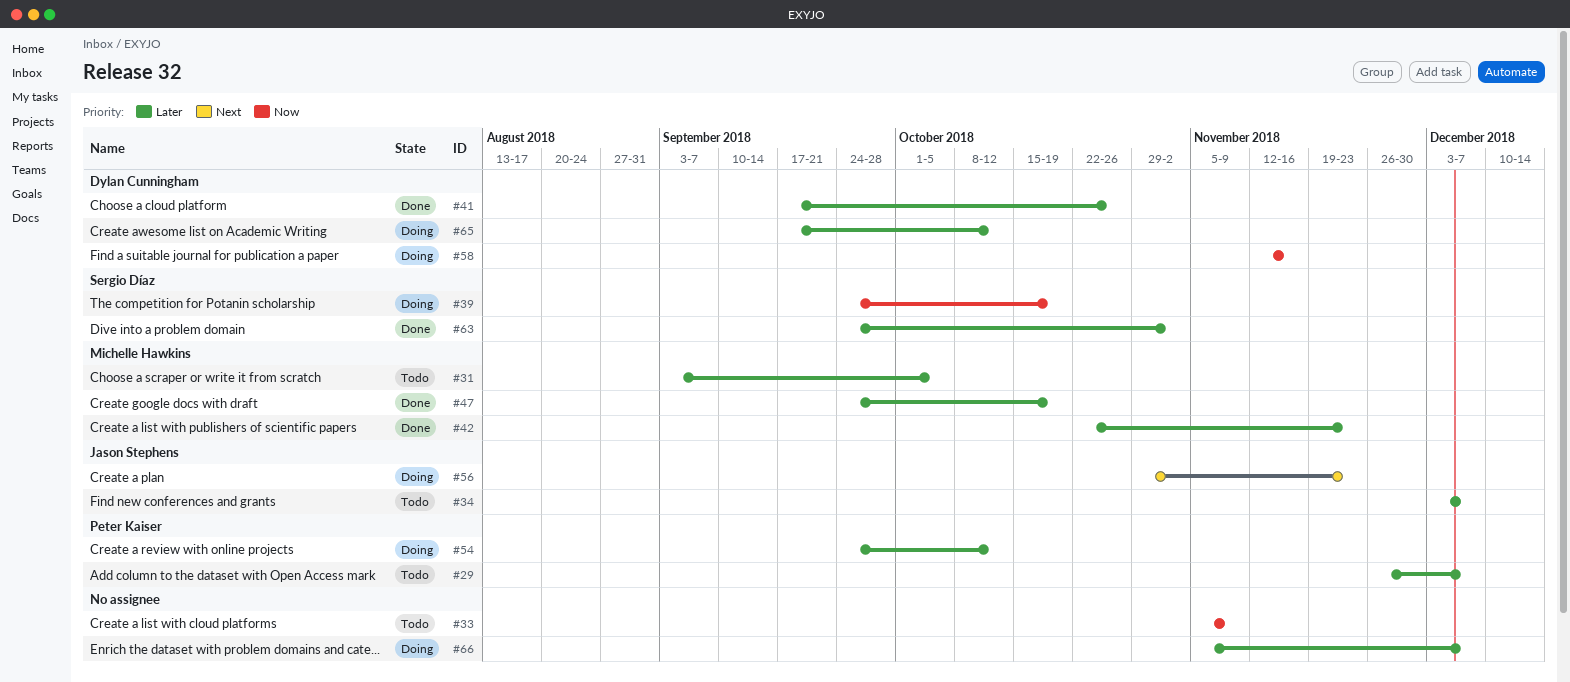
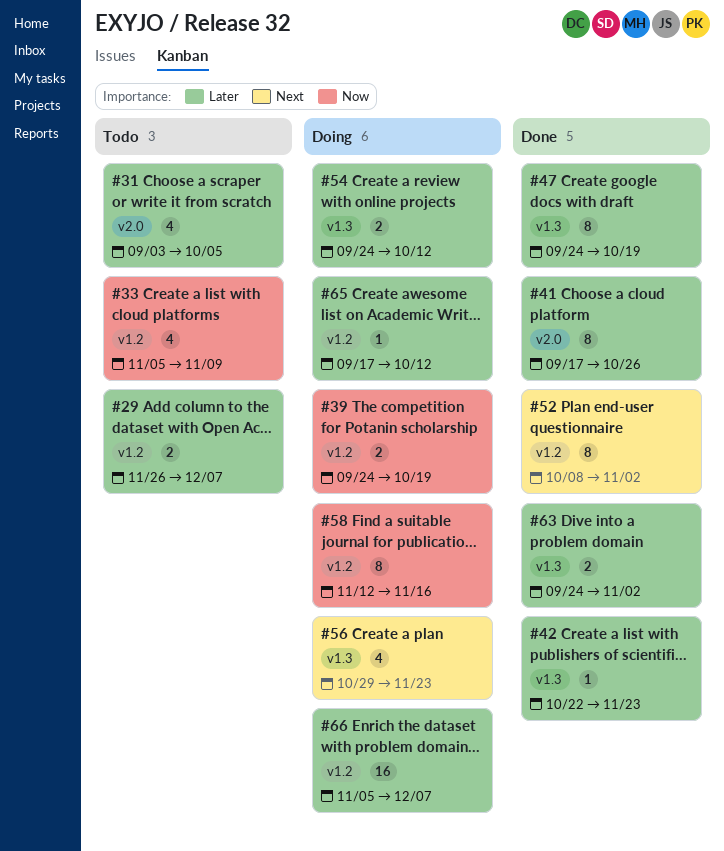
#34: present -> none
#52: none -> present

